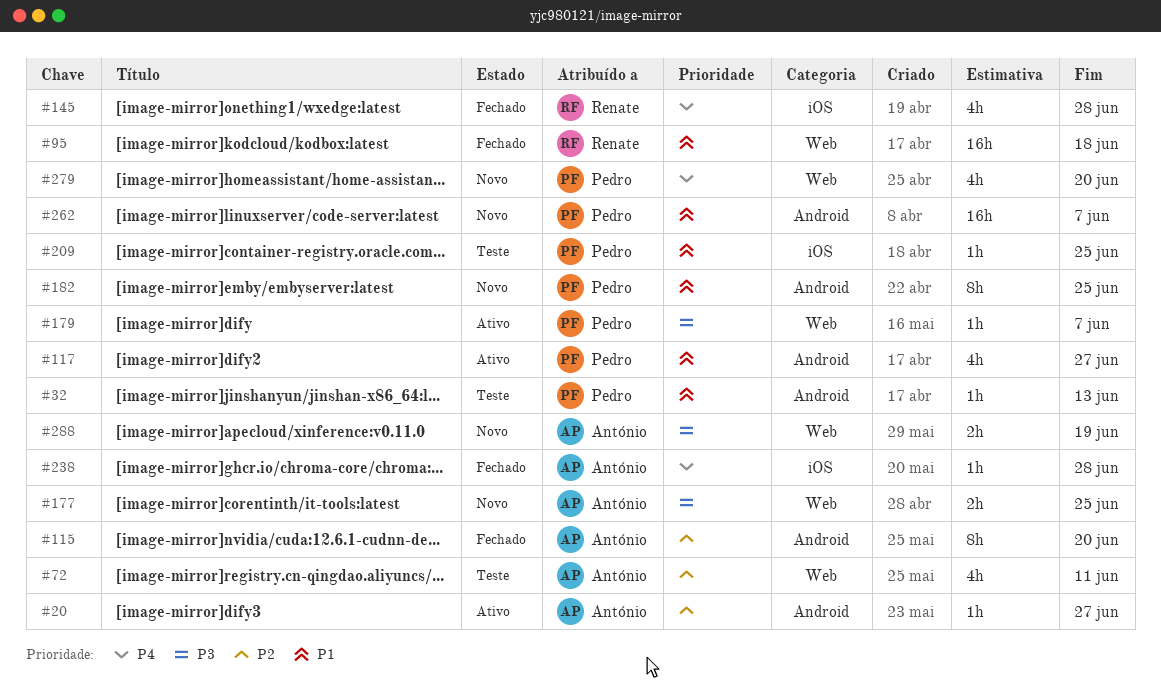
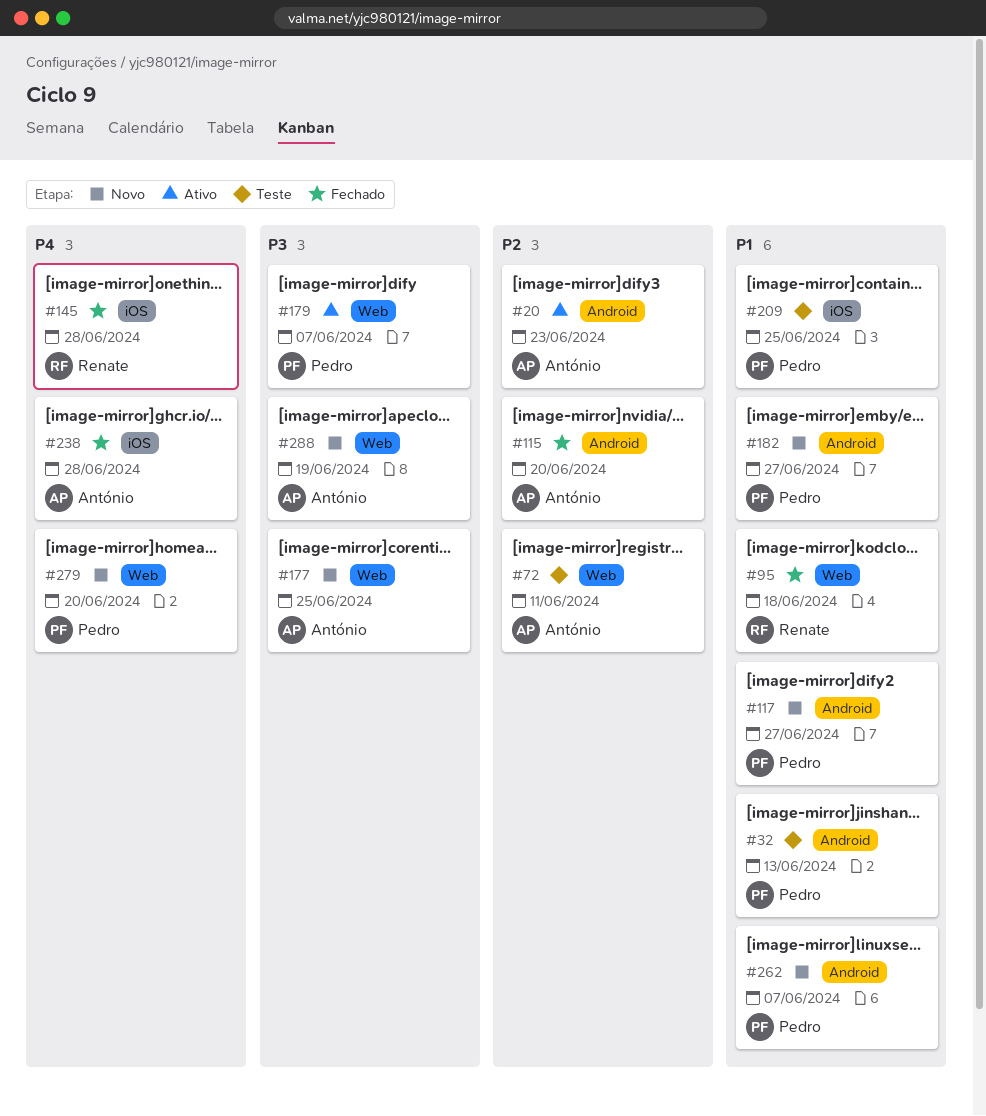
#20, due: Jun 27 -> Jun 23
#117, status: Ativo -> Novo
#182, due: Jun 25 -> Jun 27

